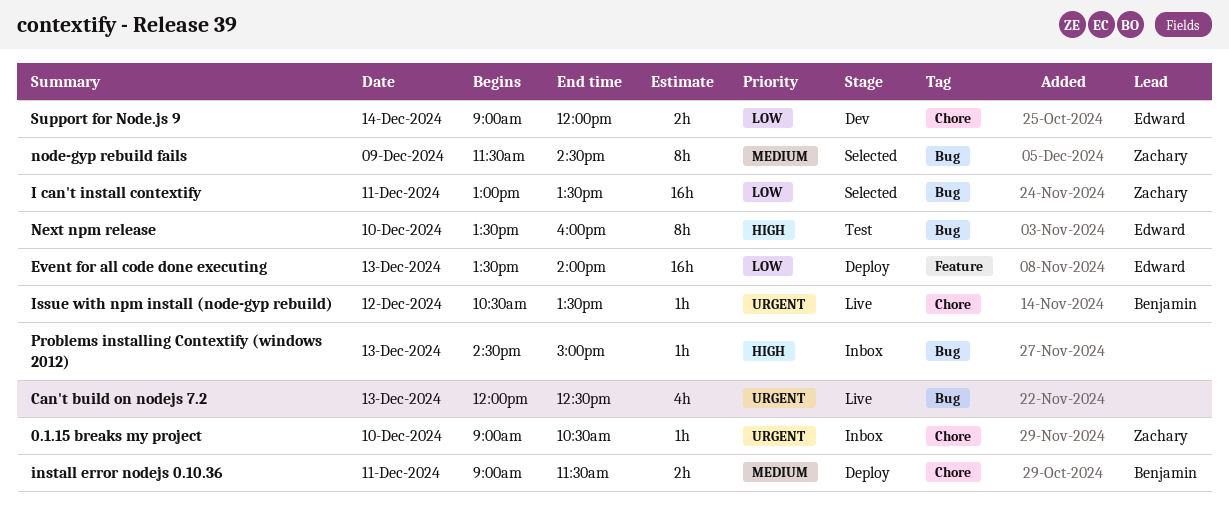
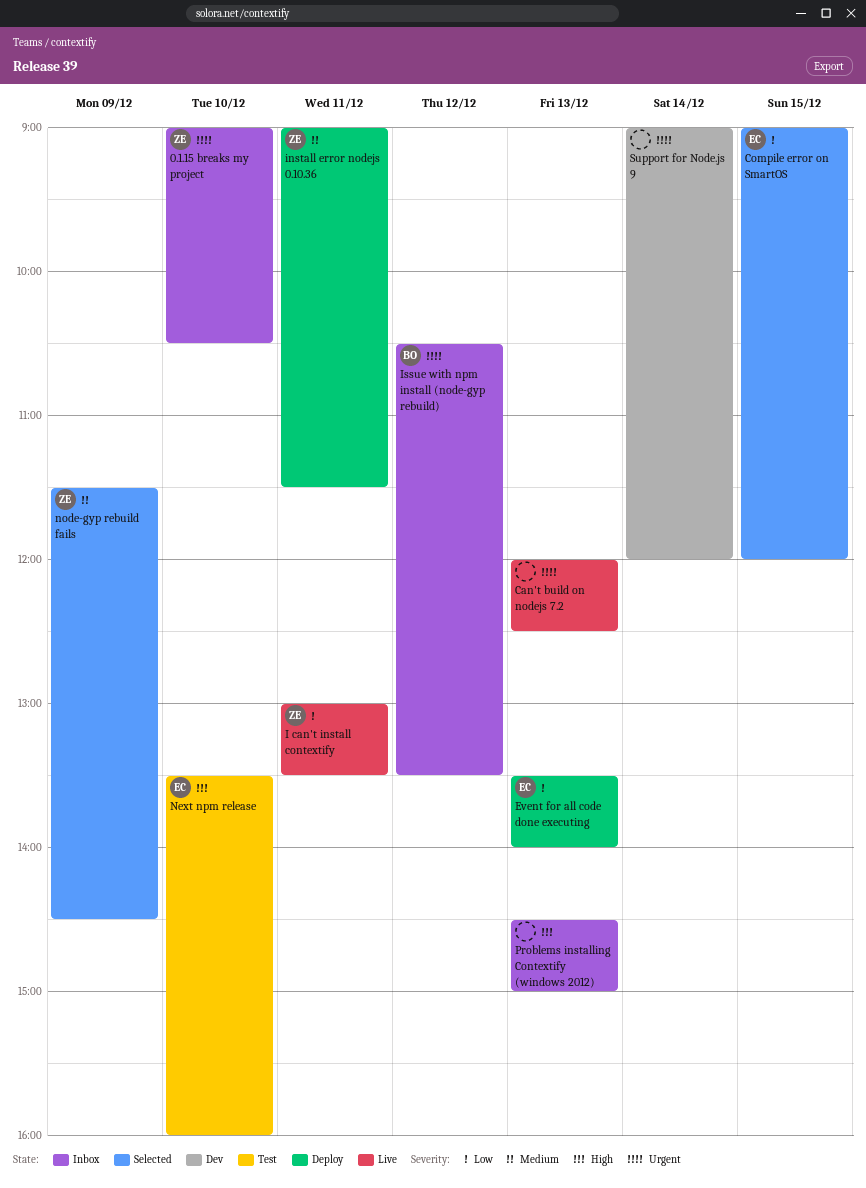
Compile error on SmartOS: none -> present
I can't install contextify, status: Selected -> Live
install error nodejs 0.10.36, owner: Benjamin -> Zachary
Issue with npm install (node-gyp rebuild), status: Live -> Inbox
Support for Node.js 9, owner: Edward -> none
Support for Node.js 9, priority: Low -> Urgent

